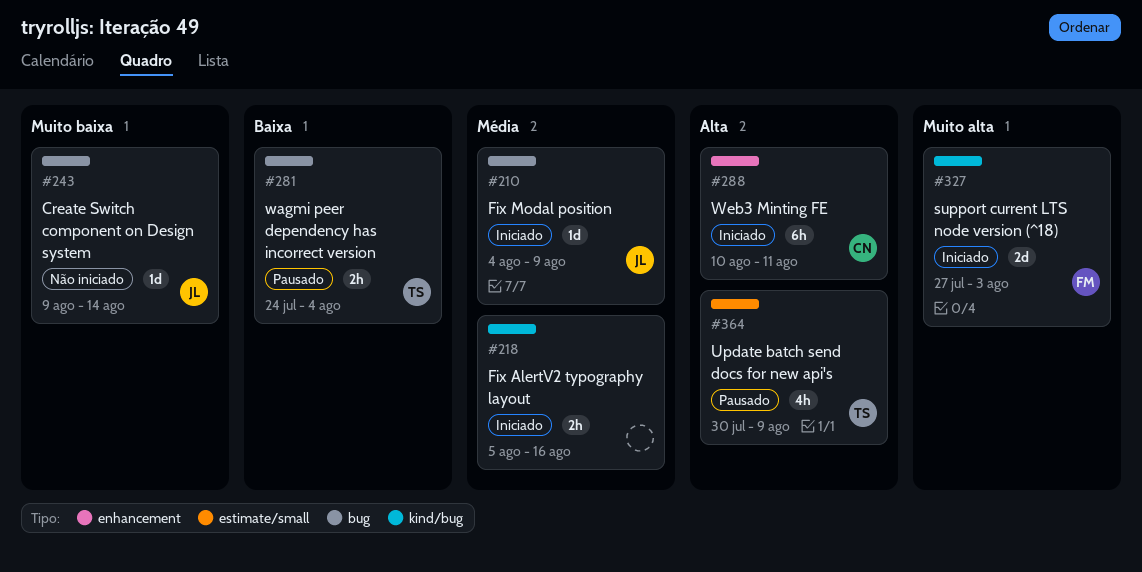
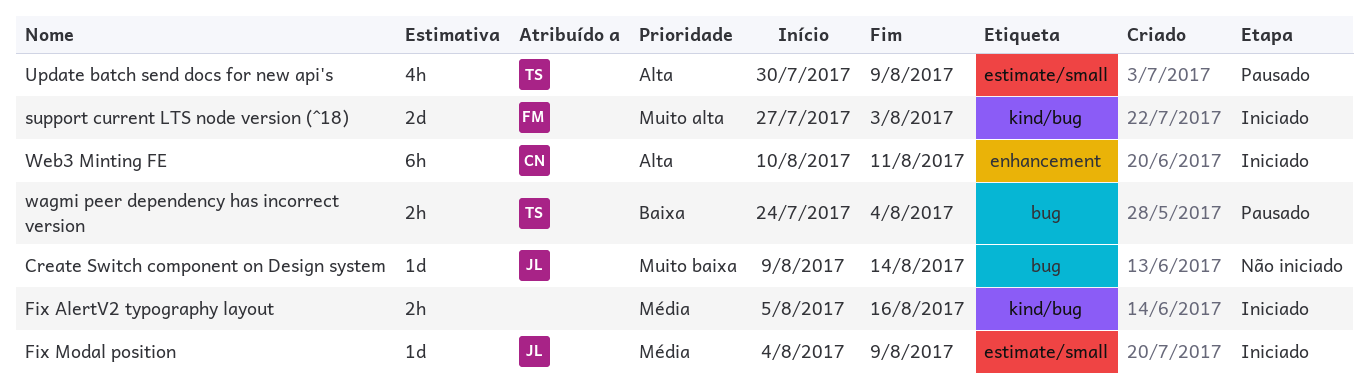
Fix Modal position, label: bug -> estimate/small

